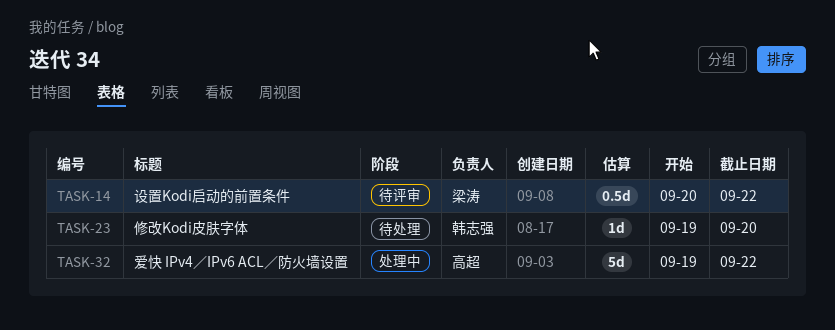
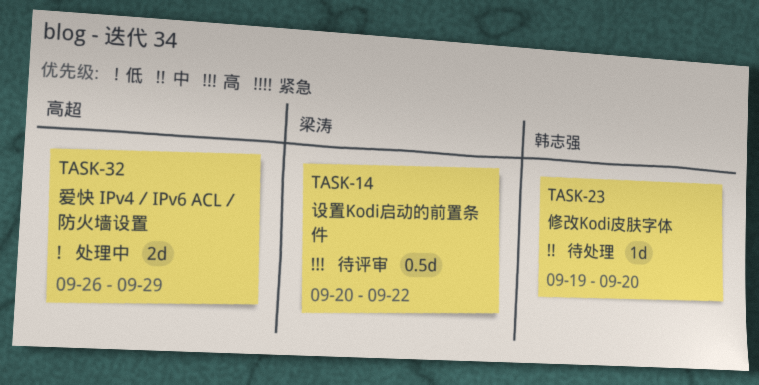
TASK-32, estimate: 5d -> 2d
TASK-32, start: Sep 19 -> Sep 26
TASK-32, due: Sep 22 -> Sep 29

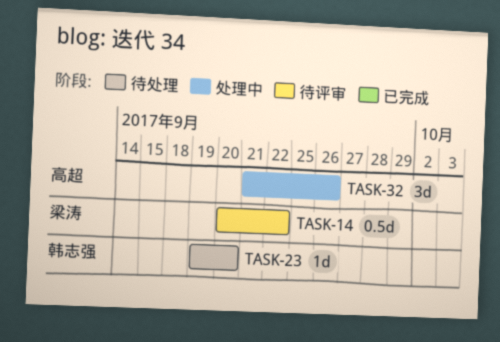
TASK-32, estimate: 2d -> 3d
TASK-32, start: Sep 26 -> Sep 21
TASK-32, due: Sep 29 -> Sep 26

